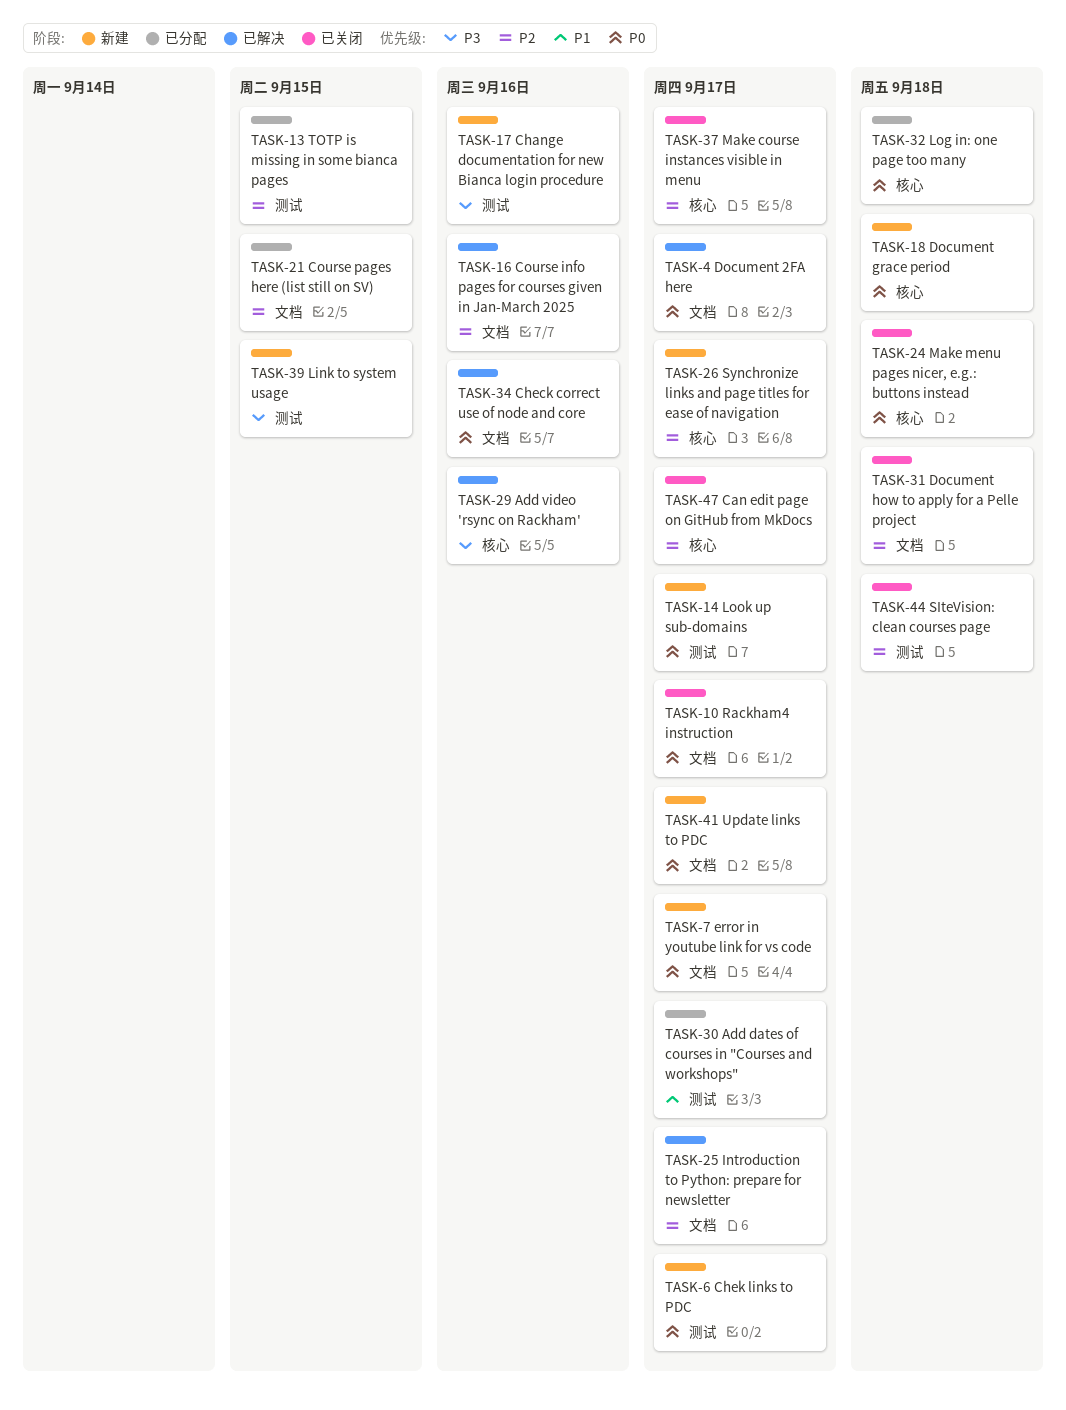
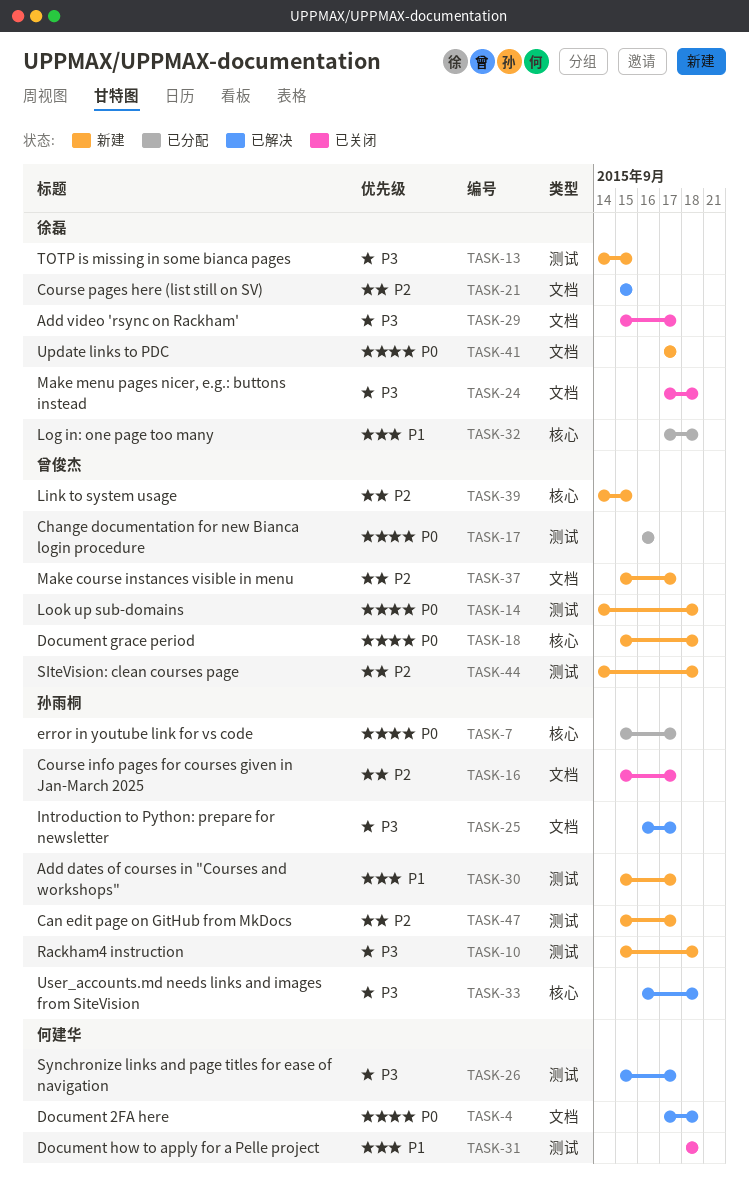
TASK-4, due: Sep 17 -> Sep 18
TASK-6: present -> none
TASK-7, status: 新建 -> 已分配
TASK-7, label: 文档 -> 核心
TASK-10, status: 已关闭 -> 新建
TASK-10, priority: P0 -> P3
TASK-10, label: 文档 -> 测试
TASK-10, due: Sep 17 -> Sep 18
TASK-13, status: 已分配 -> 新建
TASK-13, priority: P2 -> P3
TASK-14, due: Sep 17 -> Sep 18
TASK-16, status: 已解决 -> 已关闭
TASK-16, due: Sep 16 -> Sep 17
TASK-17, status: 新建 -> 已分配
TASK-17, priority: P3 -> P0
TASK-21, status: 已分配 -> 已解决
TASK-24, priority: P0 -> P3
TASK-24, label: 核心 -> 文档
TASK-25, priority: P2 -> P3
TASK-26, status: 新建 -> 已解决
TASK-26, priority: P2 -> P3
TASK-26, label: 核心 -> 测试
TASK-29, status: 已解决 -> 已关闭
TASK-29, label: 核心 -> 文档
TASK-29, due: Sep 16 -> Sep 17
TASK-30, status: 已分配 -> 新建
TASK-31, priority: P2 -> P1
TASK-31, label: 文档 -> 测试
TASK-32, priority: P0 -> P1
TASK-33: none -> present
TASK-34: present -> none
TASK-37, status: 已关闭 -> 新建
TASK-37, label: 核心 -> 文档
TASK-39, priority: P3 -> P2
TASK-39, label: 测试 -> 核心
TASK-44, status: 已关闭 -> 新建
TASK-47, status: 已关闭 -> 新建
TASK-47, label: 核心 -> 测试

